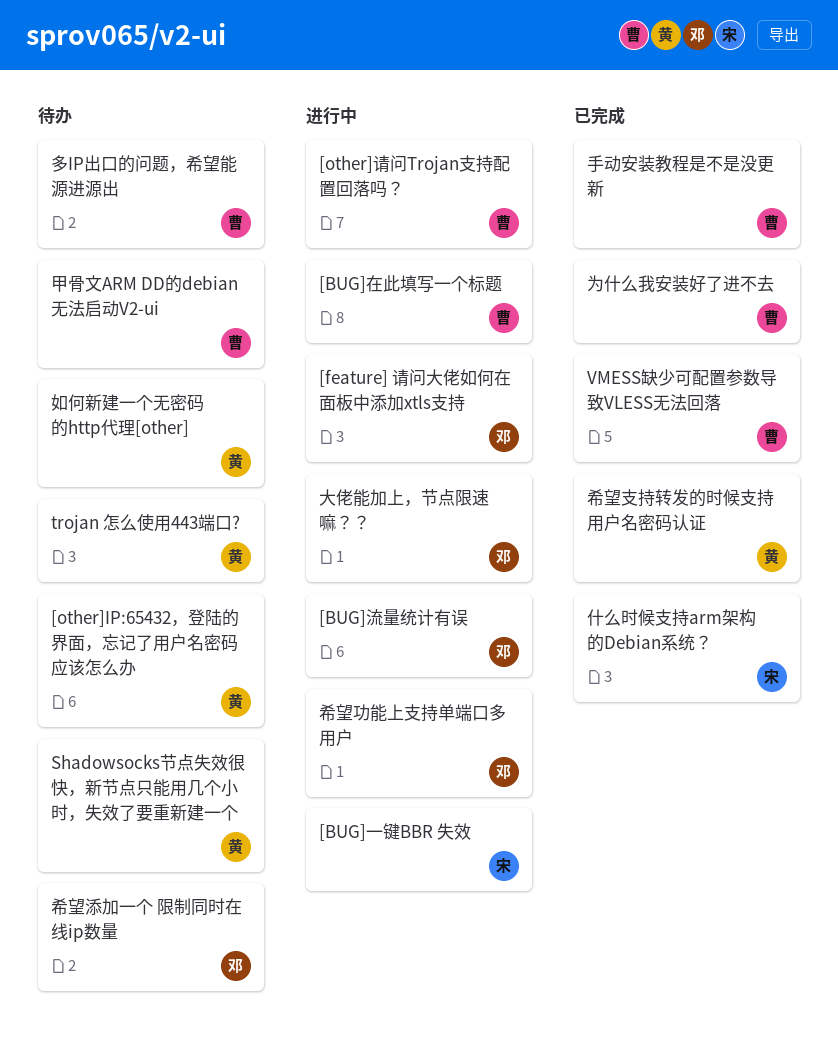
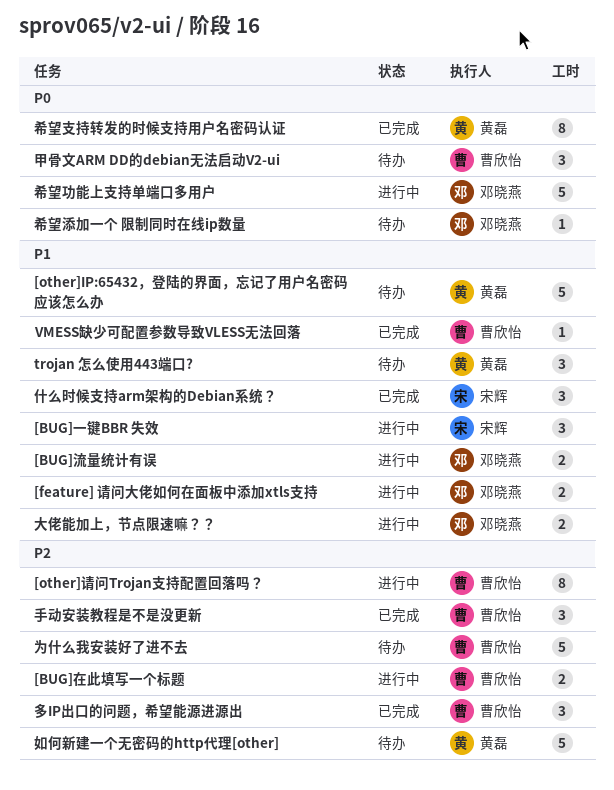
Shadowsocks节点失效很快，新节点只能用几个小时，失效了要重新建一个: present -> none
为什么我安装好了进不去, status: 已完成 -> 待办
多IP出口的问题，希望能源进源出, status: 待办 -> 已完成

